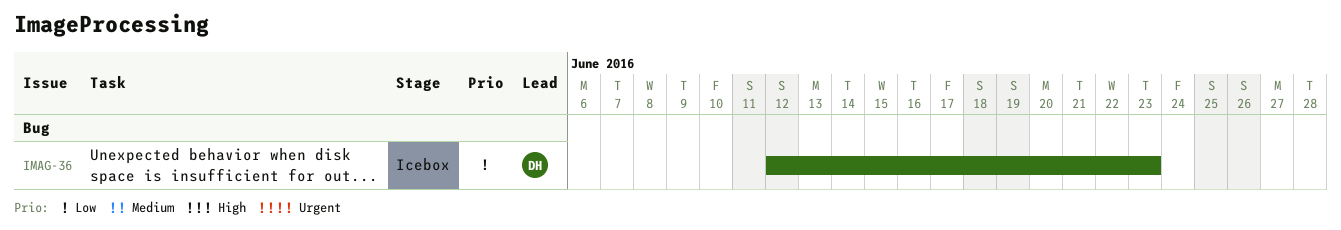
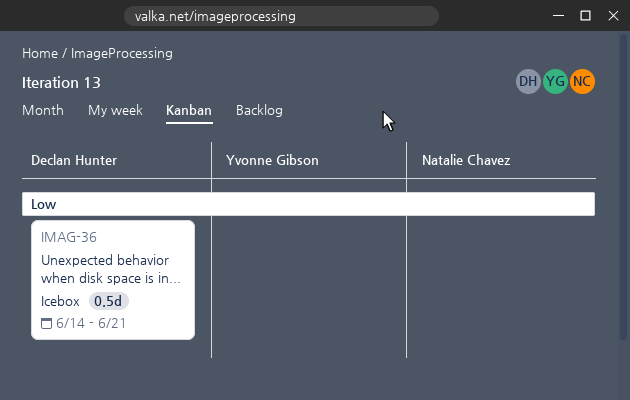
IMAG-36, start: Jun 12 -> Jun 14
IMAG-36, due: Jun 23 -> Jun 21

